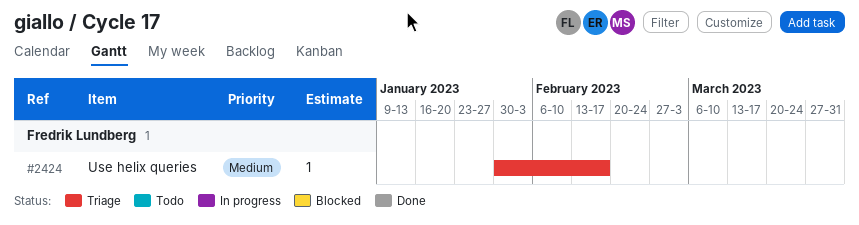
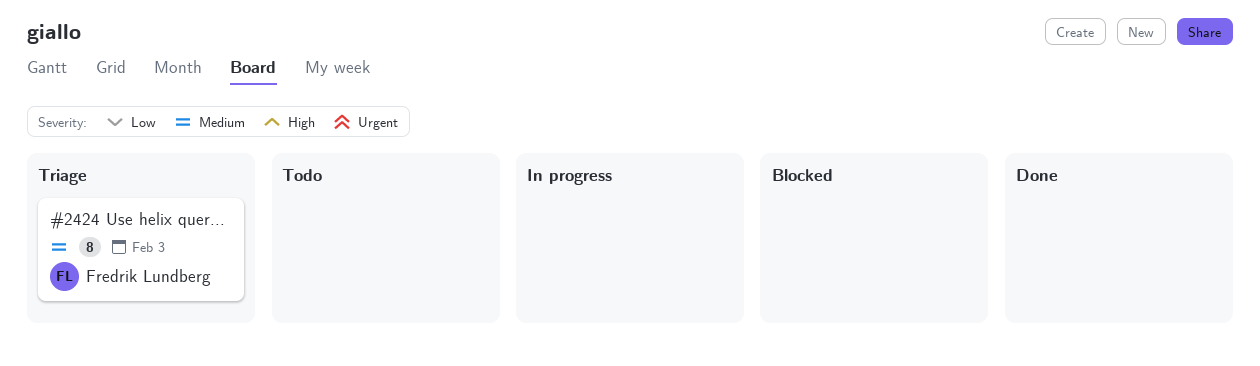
#2424, estimate: 1 -> 8
#2424, due: Feb 17 -> Feb 3

